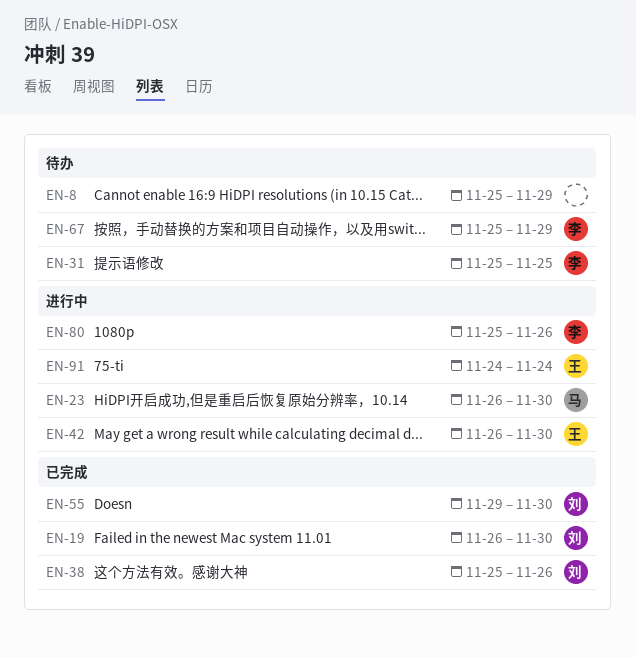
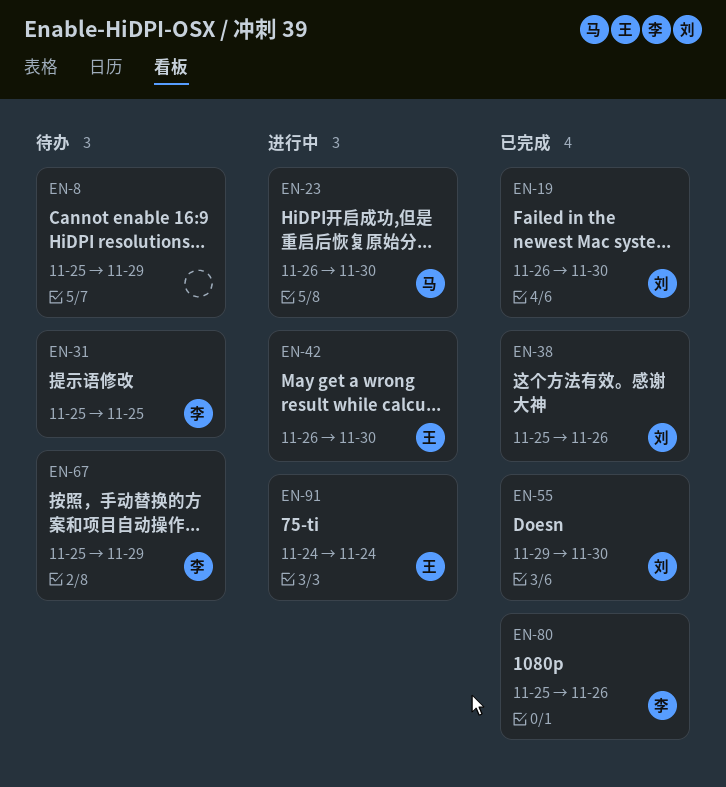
EN-80, status: 进行中 -> 已完成

